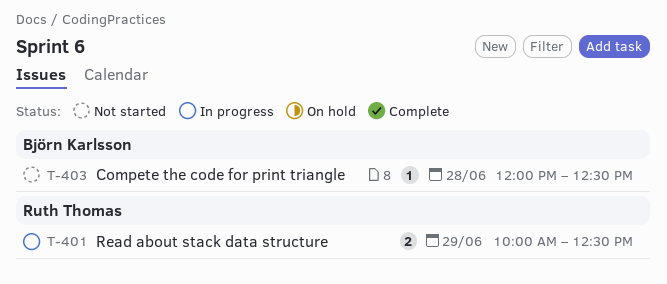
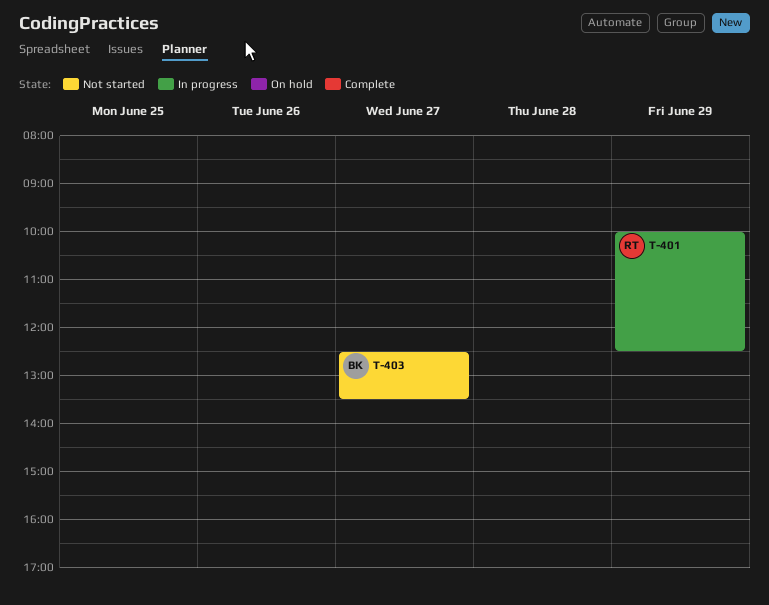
T-403, day: Jun 28 -> Jun 27
T-403, begins: 12:00 -> 12:30
T-403, ends: 12:30 -> 13:30

